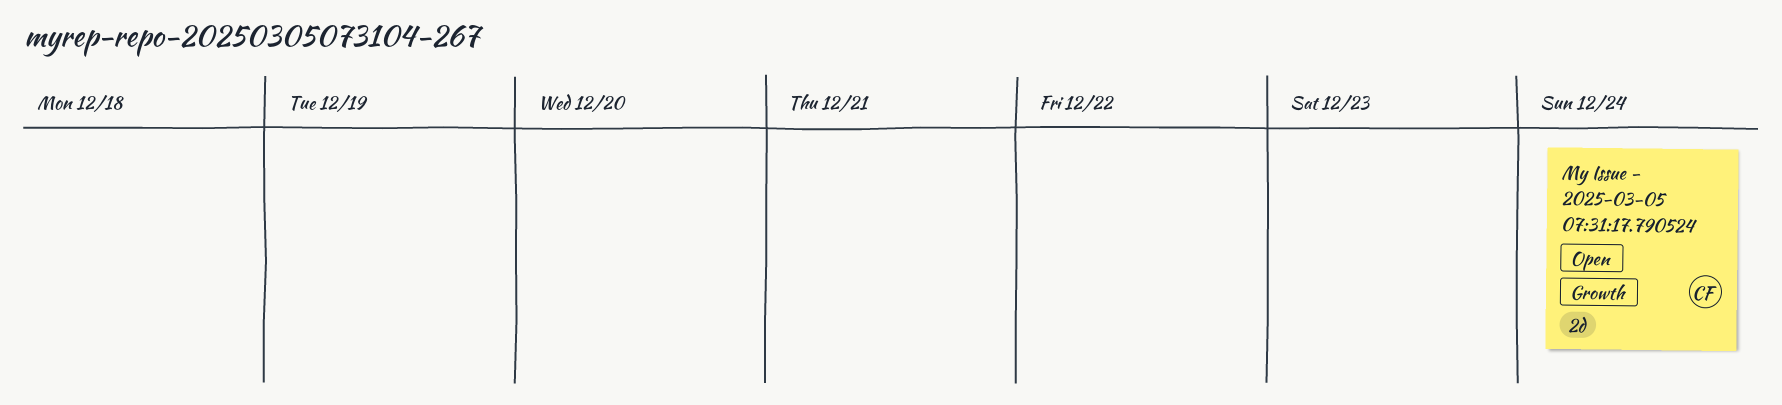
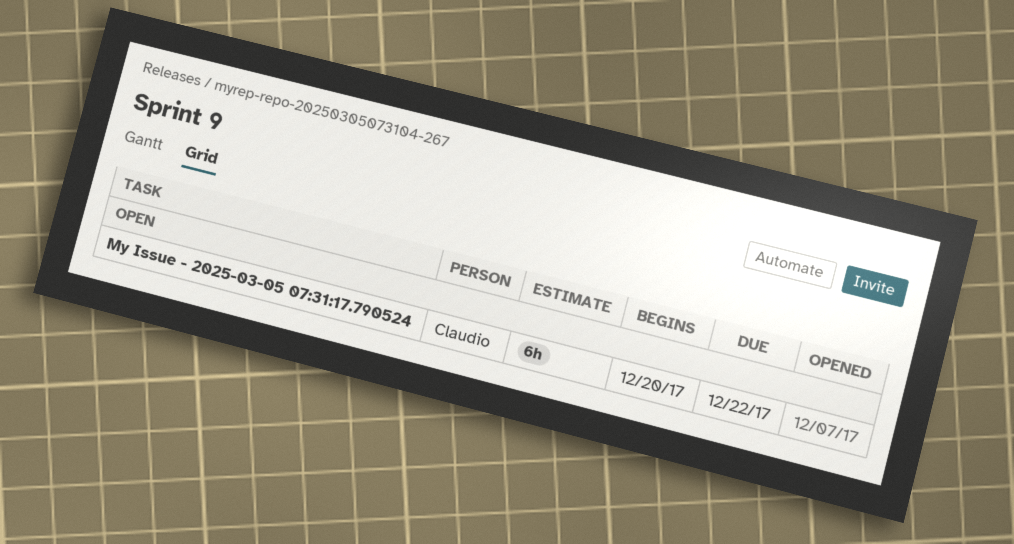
My Issue - 2025-03-05 07:31:17.790524, estimate: 2d -> 6h
My Issue - 2025-03-05 07:31:17.790524, due: Dec 24 -> Dec 22

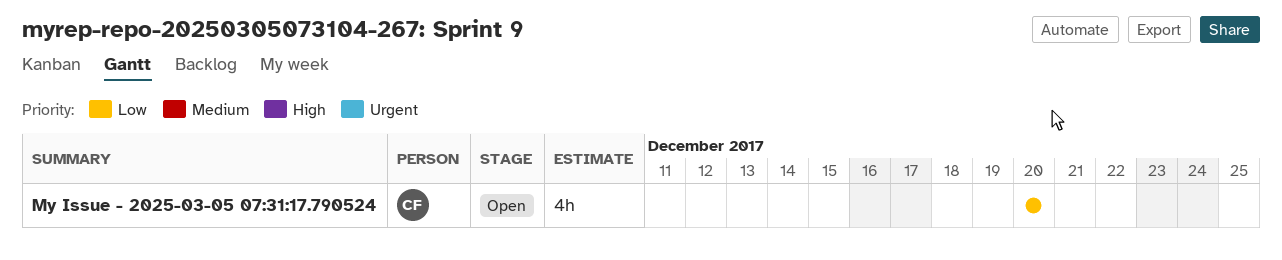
My Issue - 2025-03-05 07:31:17.790524, estimate: 6h -> 4h
My Issue - 2025-03-05 07:31:17.790524, due: Dec 22 -> Dec 20

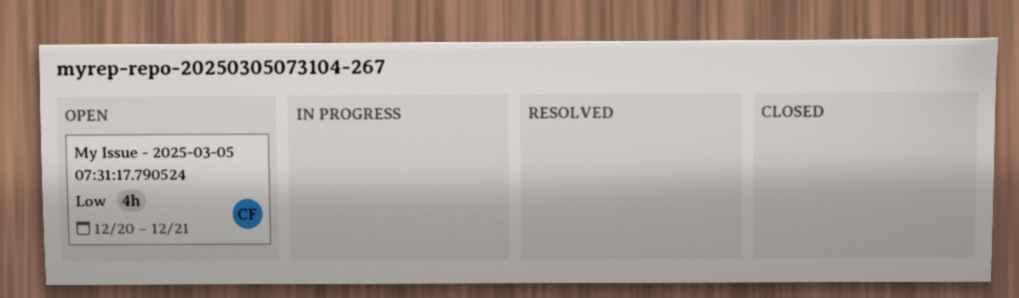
My Issue - 2025-03-05 07:31:17.790524, due: Dec 20 -> Dec 21

